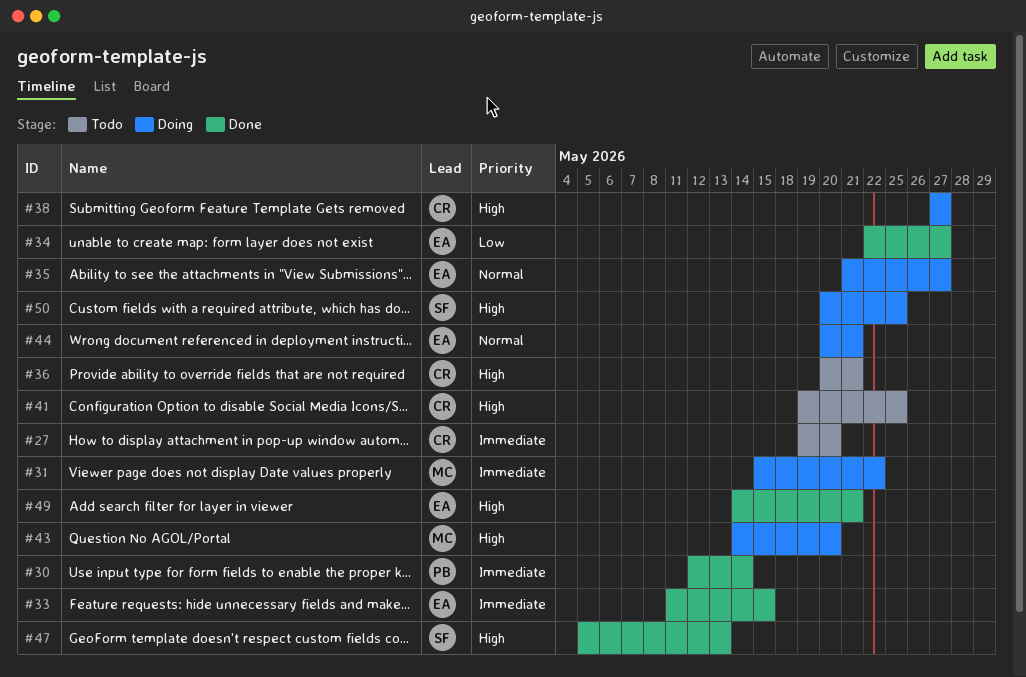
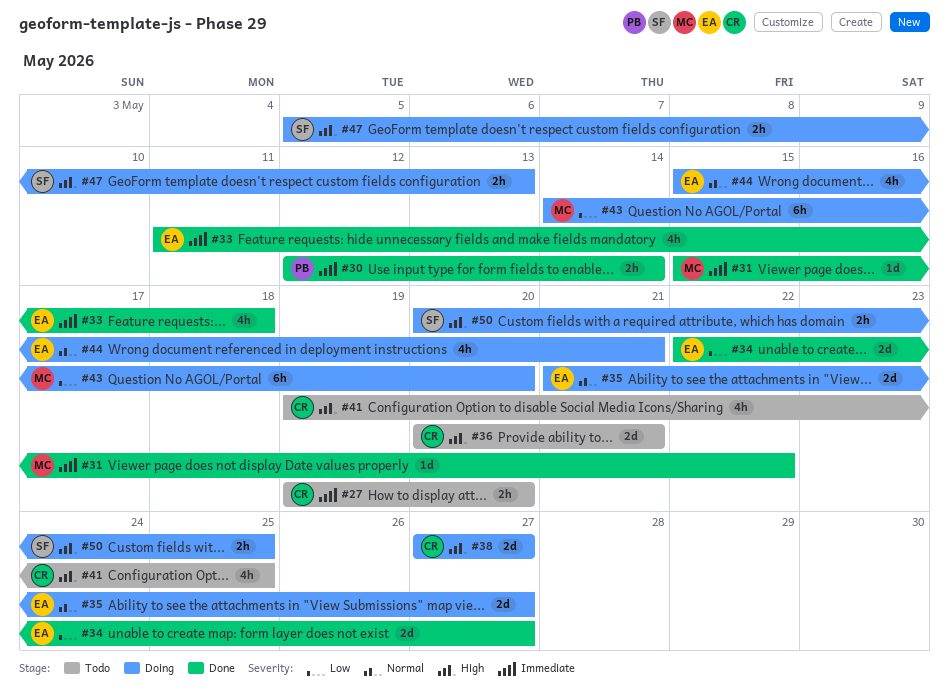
#31, status: Doing -> Done
#33, due: May 15 -> May 18
#43, priority: High -> Low
#44, start: May 20 -> May 15
#47, status: Done -> Doing
#49: present -> none

